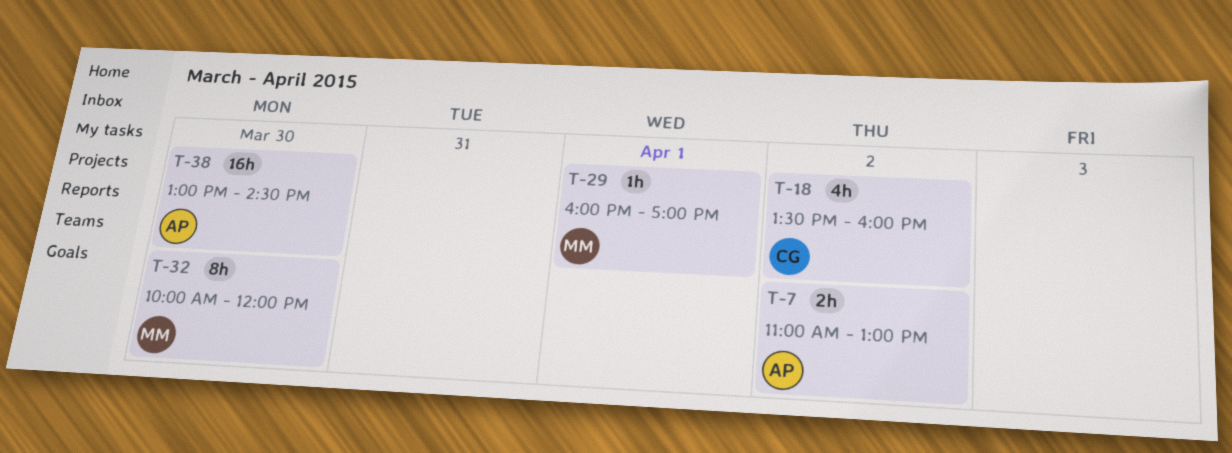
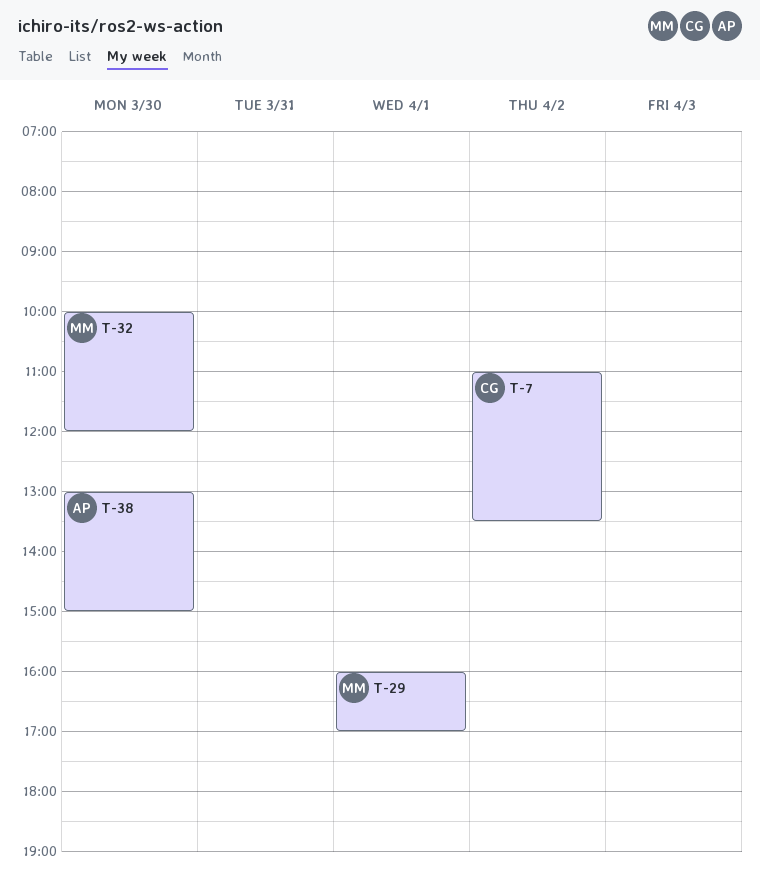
T-7, owner: AP -> CG
T-7, ends: 13:00 -> 13:30
T-18: present -> none
T-38, ends: 14:30 -> 15:00

